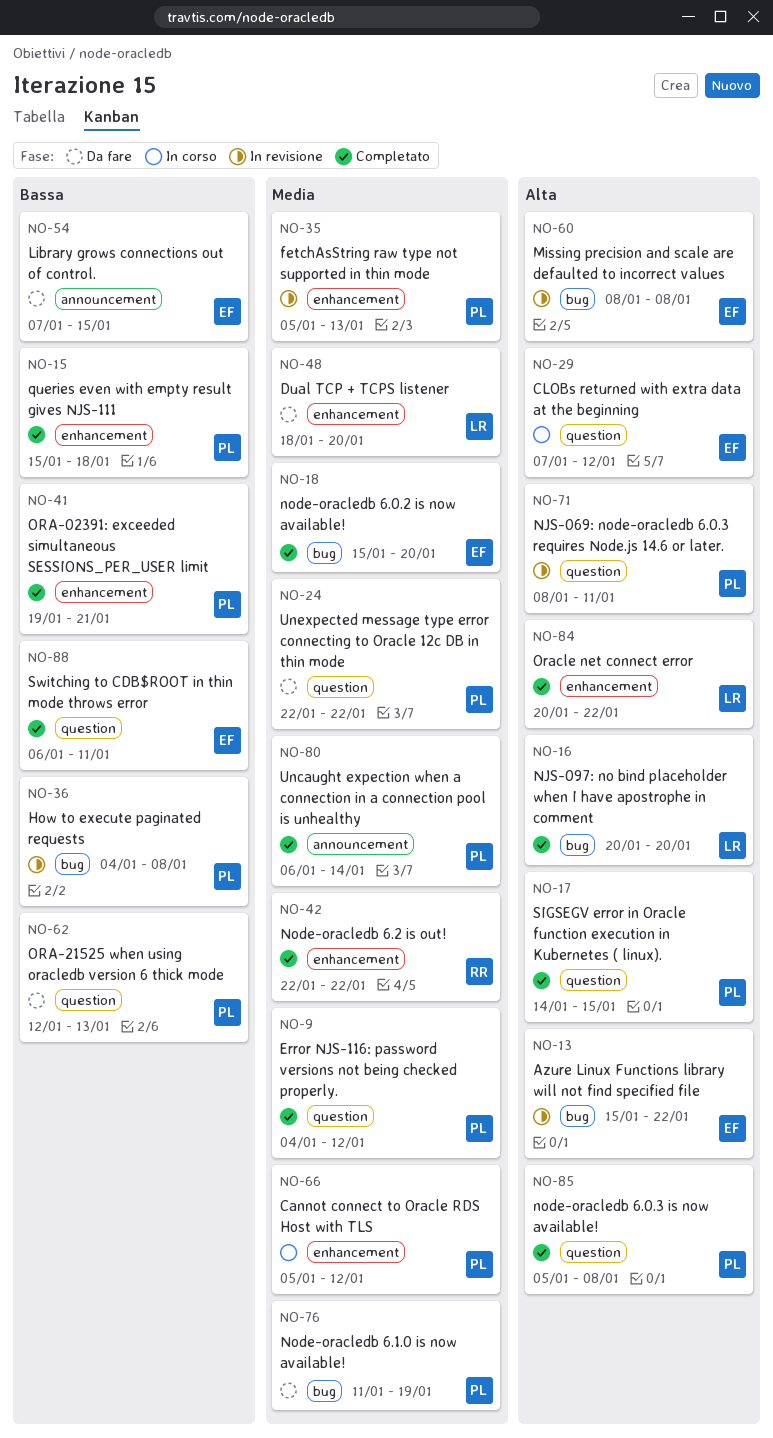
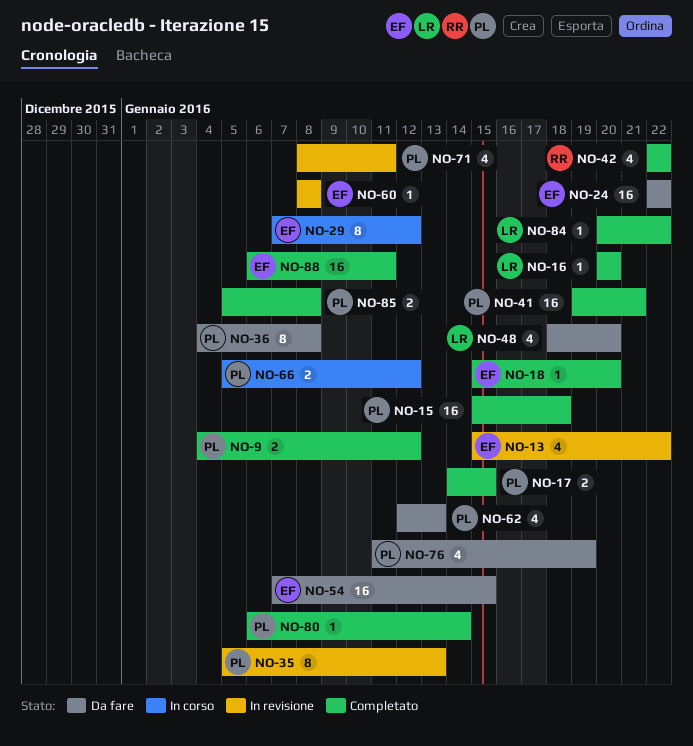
NO-24, owner: PL -> EF
NO-36, status: In revisione -> Da fare

